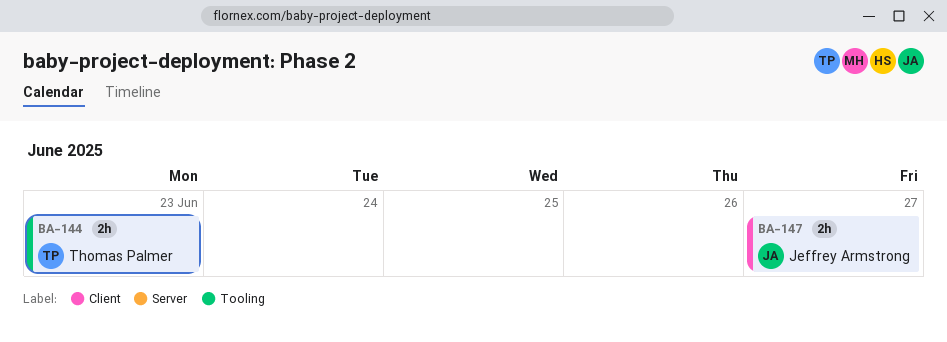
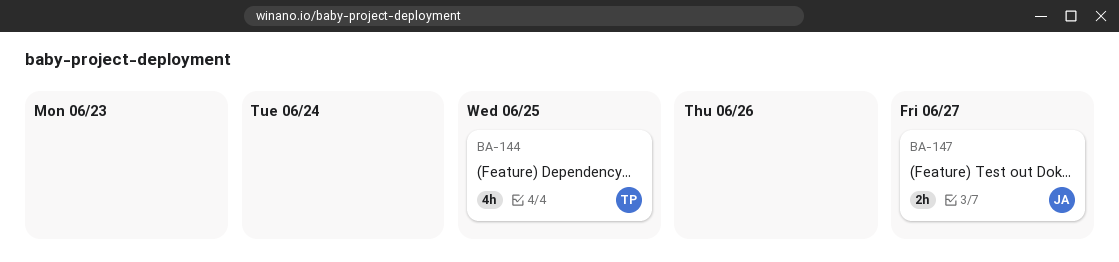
BA-144, estimate: 2h -> 4h
BA-144, due: Jun 23 -> Jun 25

